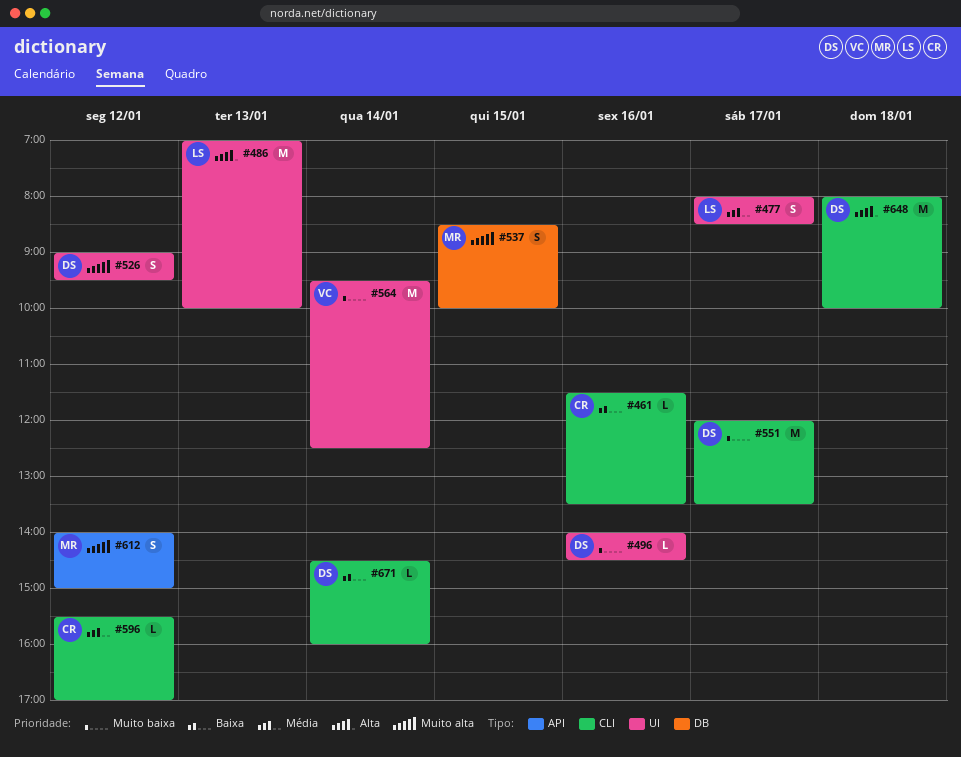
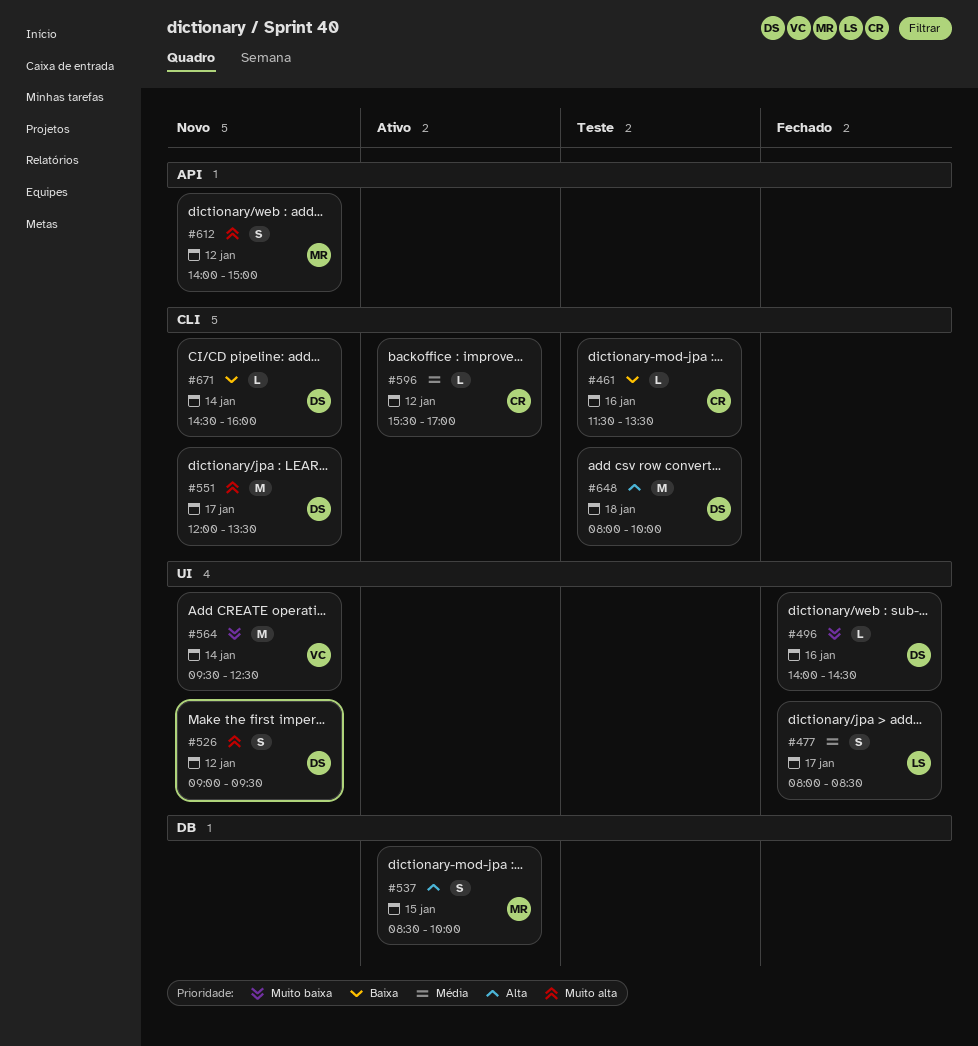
#486: present -> none
#537, priority: Muito alta -> Alta
#551, priority: Muito baixa -> Muito alta

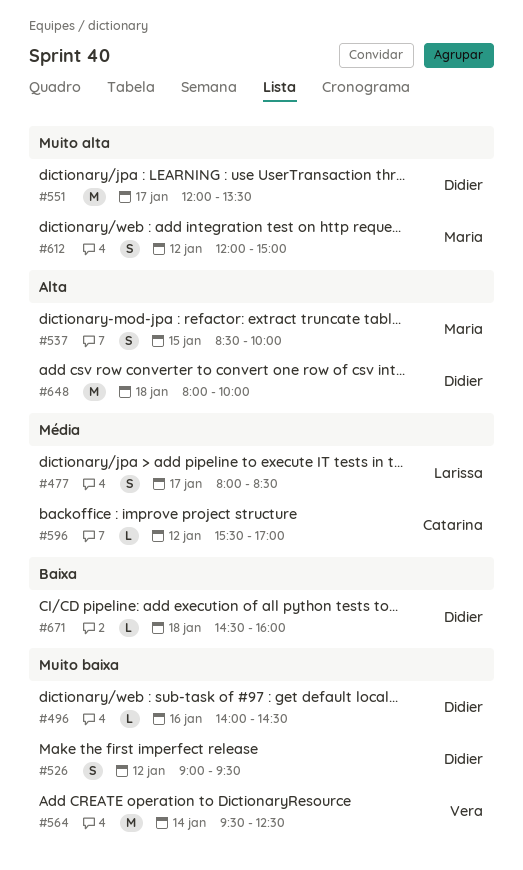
#461: present -> none
#526, priority: Muito alta -> Muito baixa
#612, begins: 14:00 -> 12:00
#671, day: Jan 14 -> Jan 18

